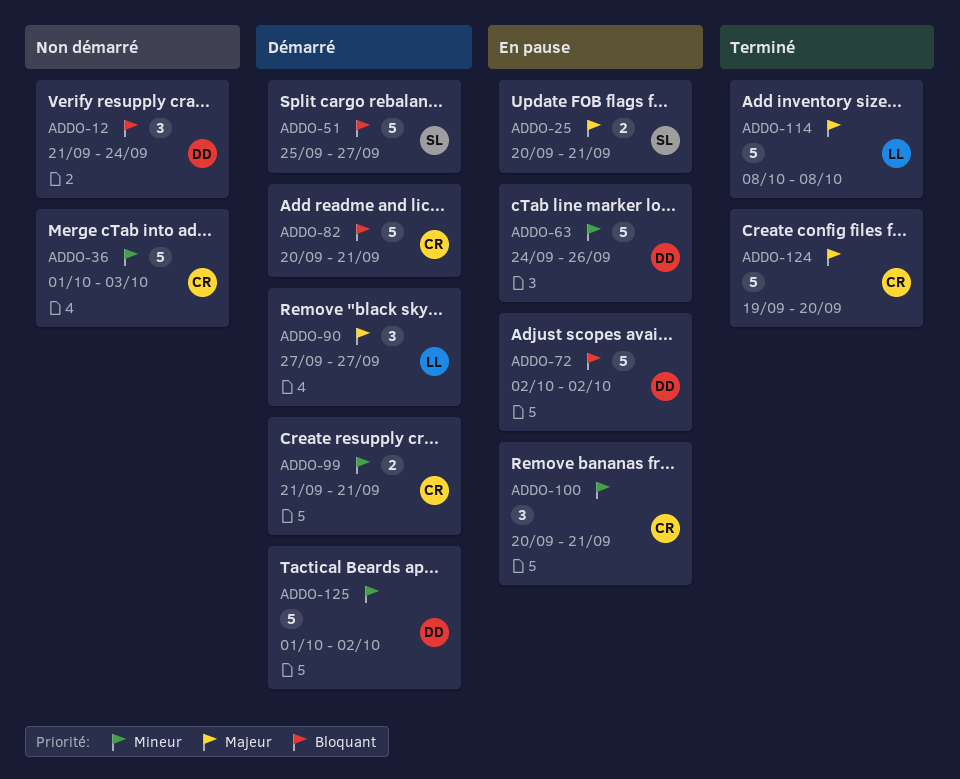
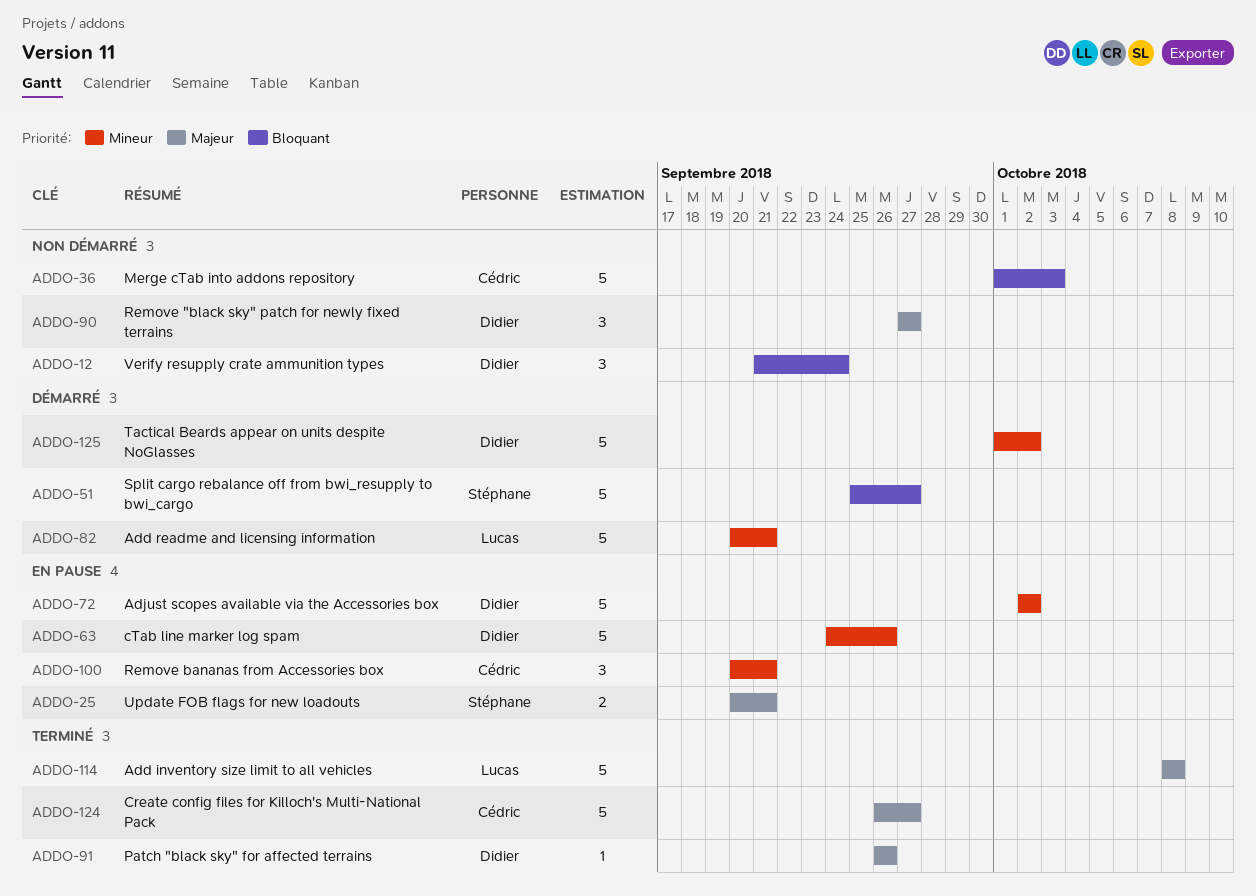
ADDO-36, priority: Mineur -> Bloquant
ADDO-72, priority: Bloquant -> Mineur
ADDO-82, owner: Cédric -> Lucas
ADDO-82, priority: Bloquant -> Mineur
ADDO-90, status: Démarré -> Non démarré
ADDO-90, owner: Lucas -> Didier
ADDO-91: none -> present
ADDO-99: present -> none
ADDO-124, start: Sep 19 -> Sep 26
ADDO-124, due: Sep 20 -> Sep 27

